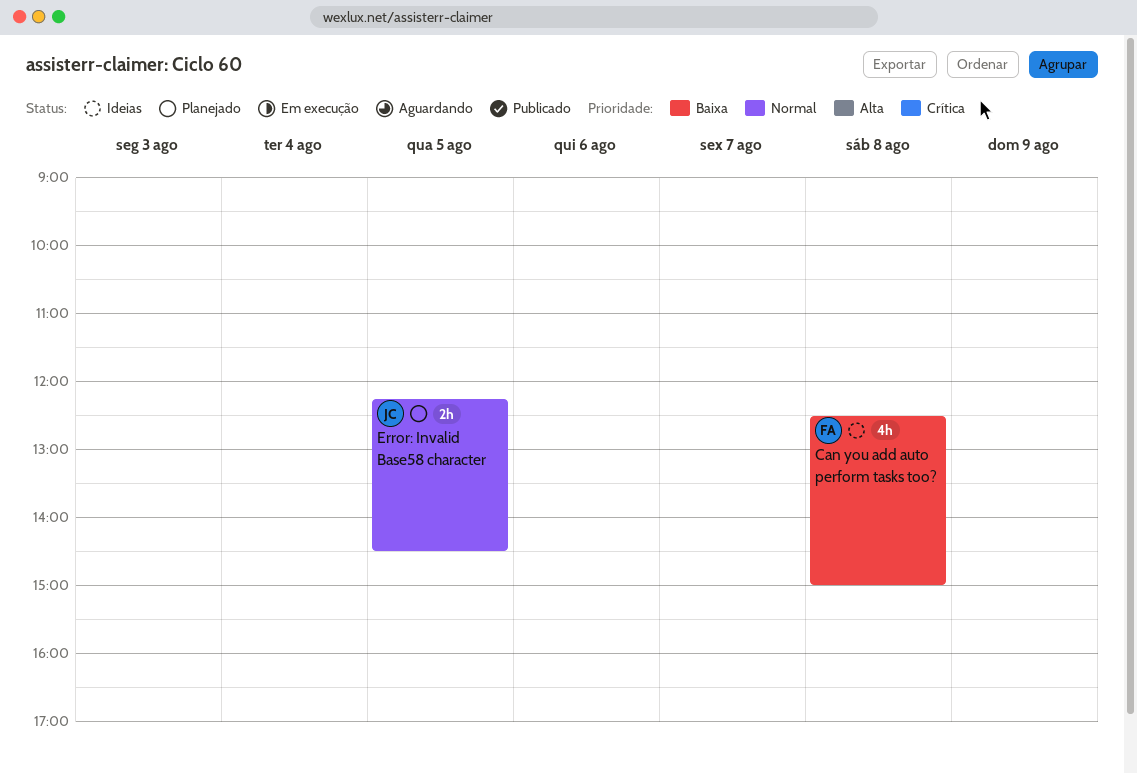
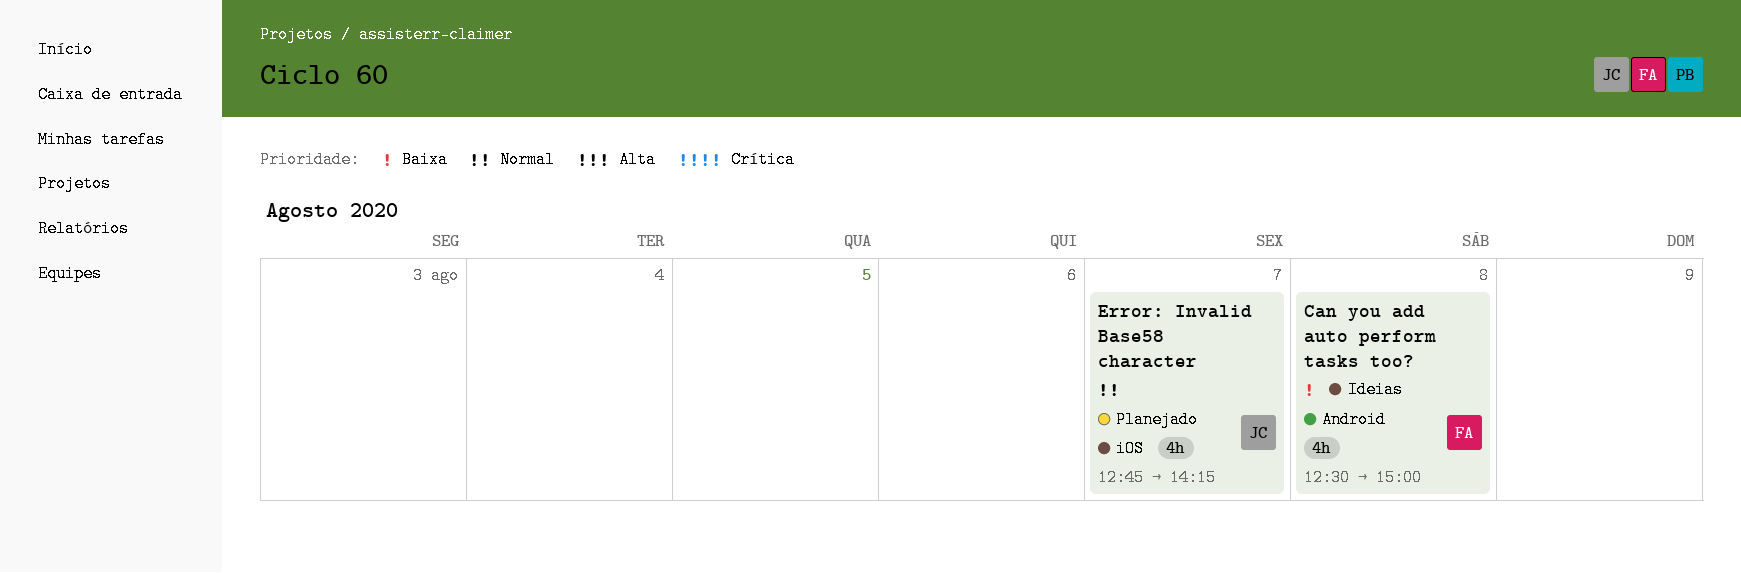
Error: Invalid Base58 character, estimate: 2h -> 4h
Error: Invalid Base58 character, day: Aug 5 -> Aug 7
Error: Invalid Base58 character, begins: 12:15 -> 12:45
Error: Invalid Base58 character, ends: 14:30 -> 14:15

